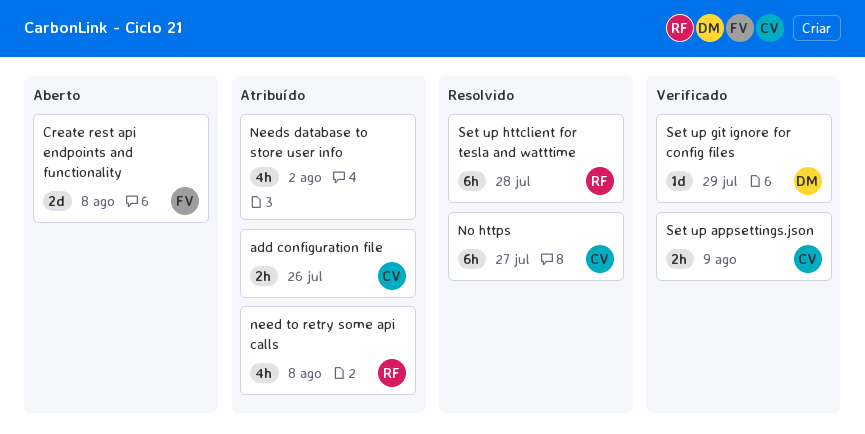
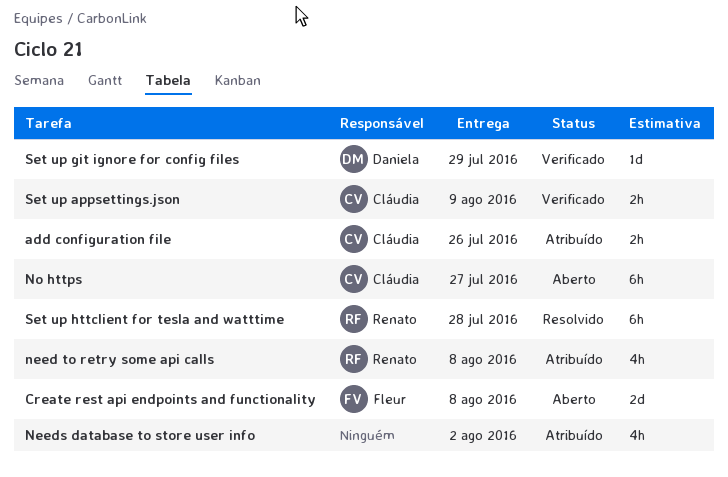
No https, status: Resolvido -> Aberto

